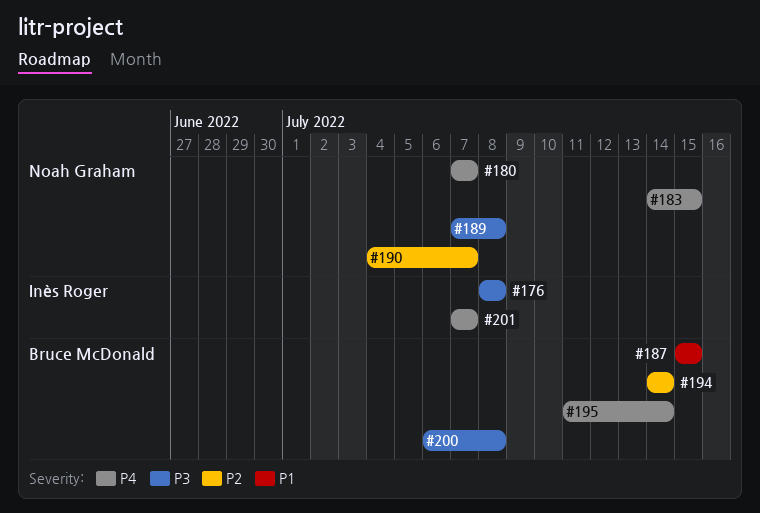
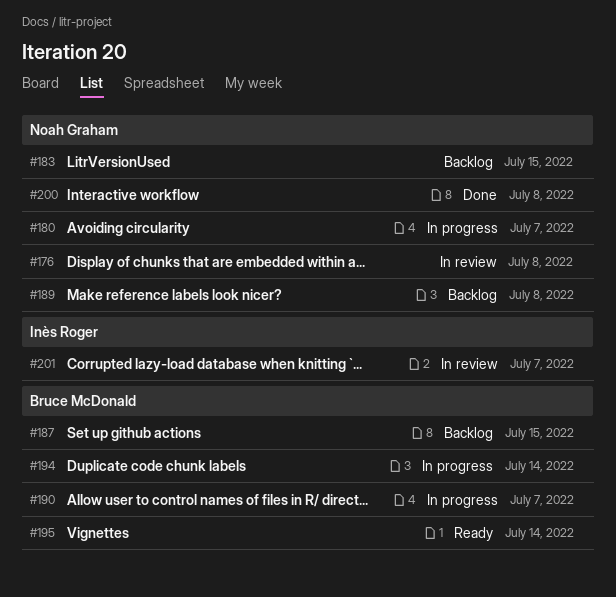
#176, owner: Inès Roger -> Noah Graham
#190, owner: Noah Graham -> Bruce McDonald
#200, owner: Bruce McDonald -> Noah Graham

